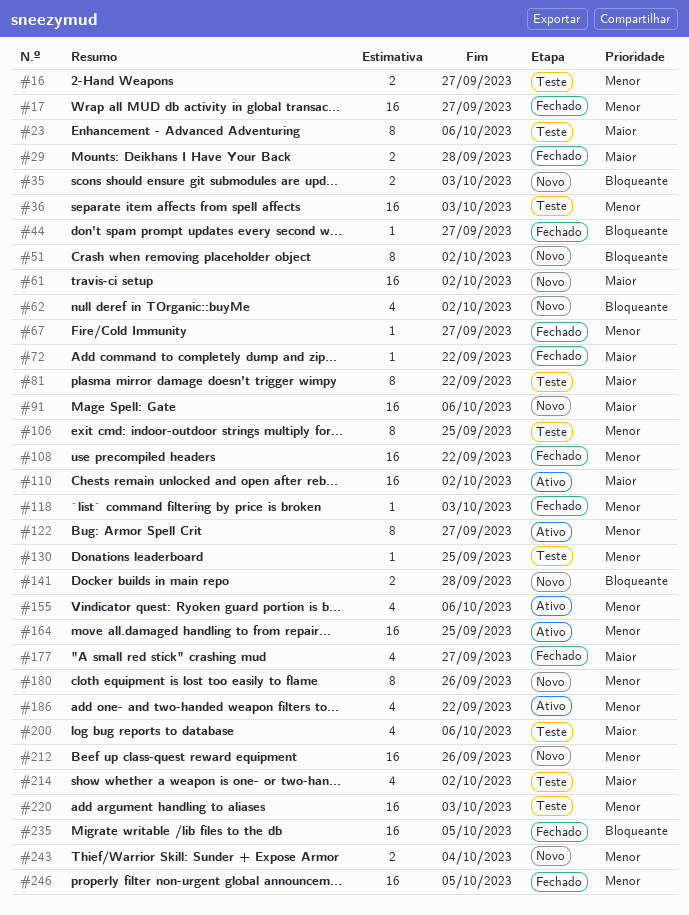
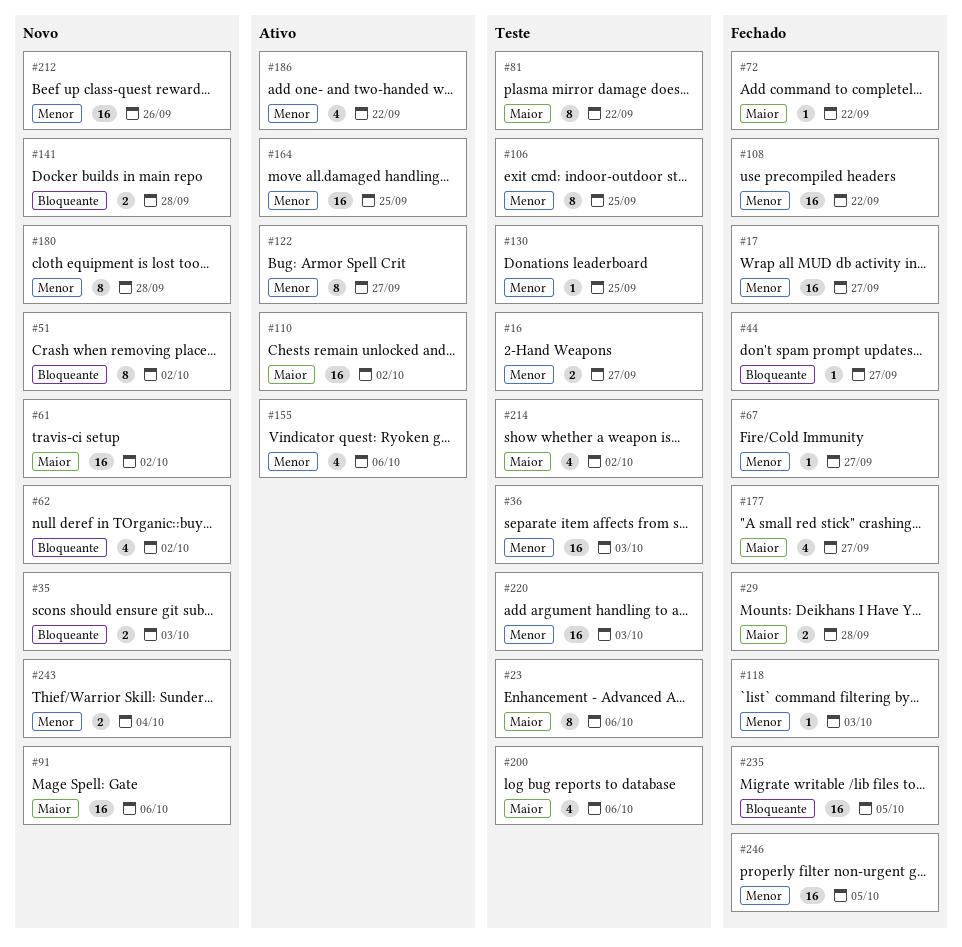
#180, due: Sep 26 -> Sep 28

